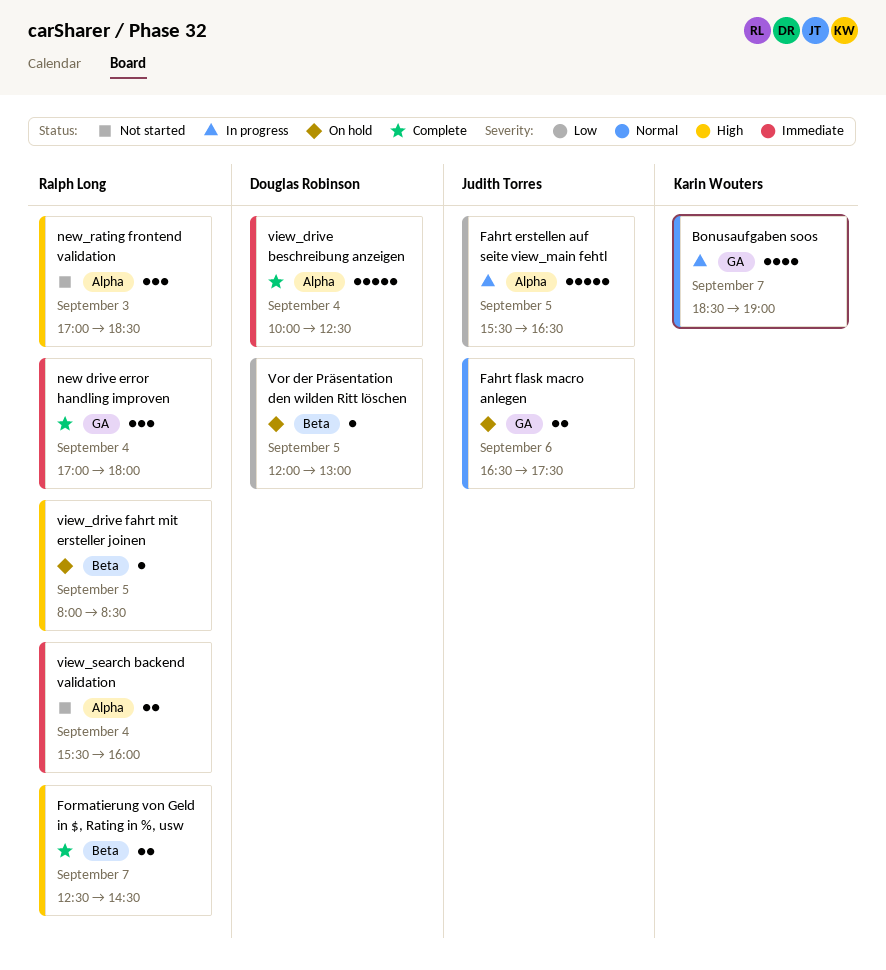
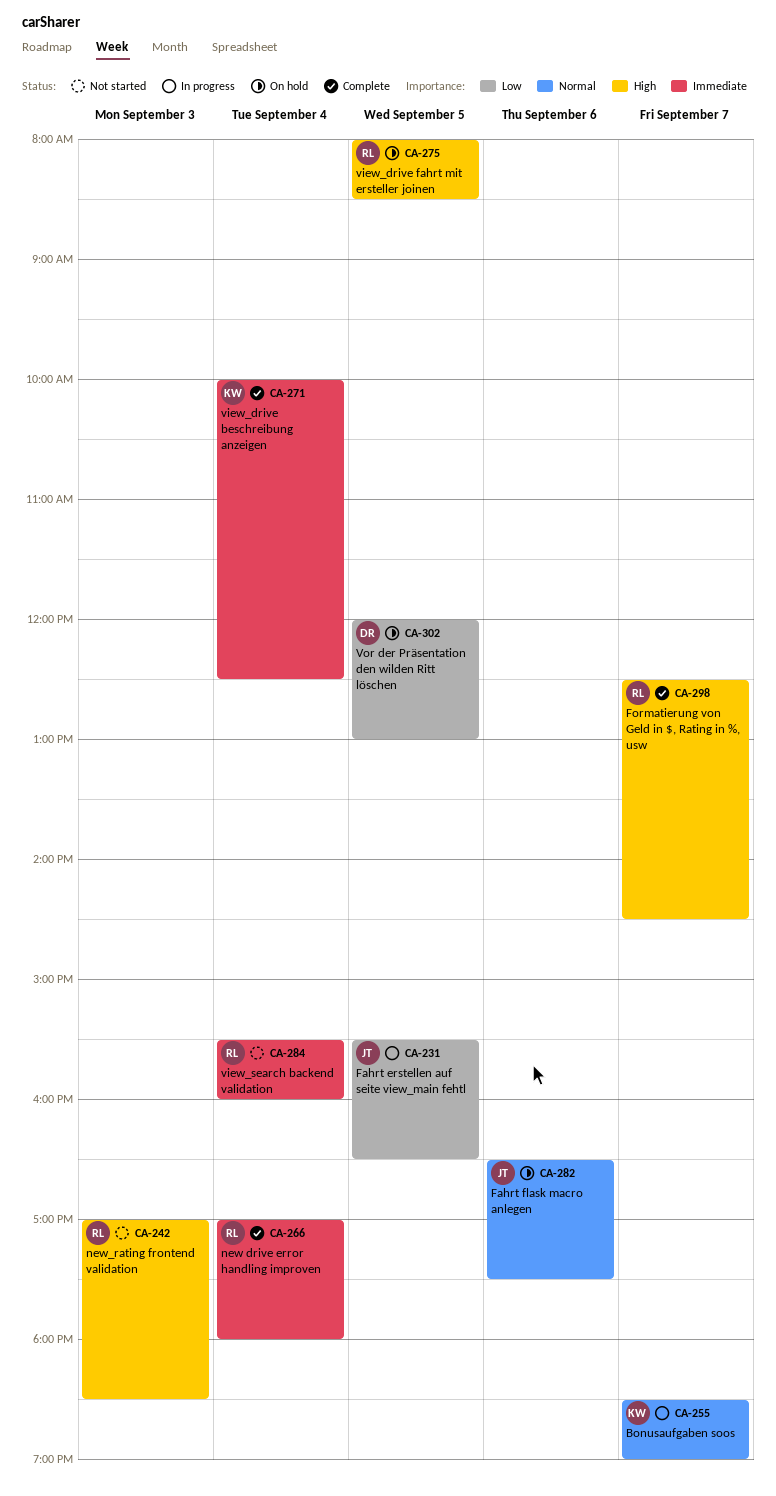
view_drive beschreibung anzeigen, owner: Douglas Robinson -> Karin Wouters

